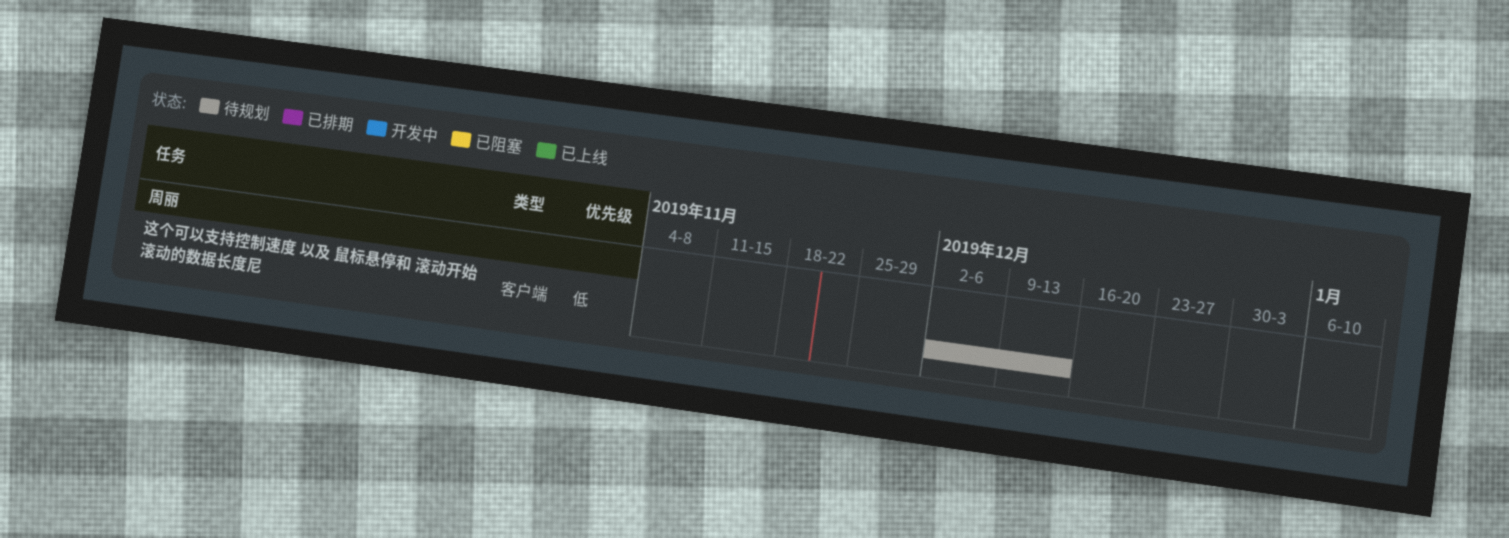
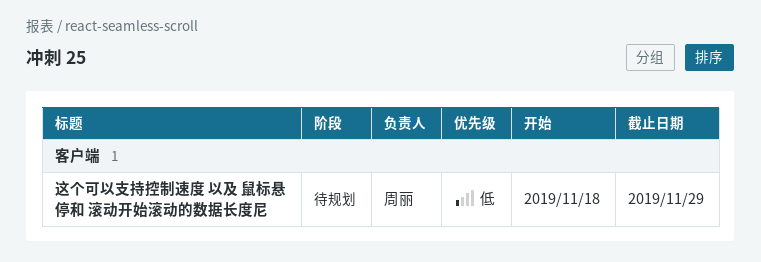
这个可以支持控制速度 以及 鼠标悬停和 滚动开始滚动的数据长度尼, start: Dec 2 -> Nov 18
这个可以支持控制速度 以及 鼠标悬停和 滚动开始滚动的数据长度尼, due: Dec 13 -> Nov 29

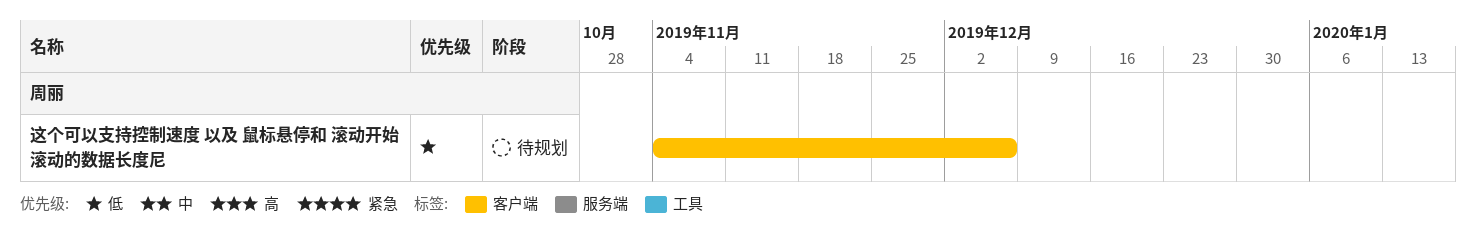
这个可以支持控制速度 以及 鼠标悬停和 滚动开始滚动的数据长度尼, start: Nov 18 -> Nov 4
这个可以支持控制速度 以及 鼠标悬停和 滚动开始滚动的数据长度尼, due: Nov 29 -> Dec 6

